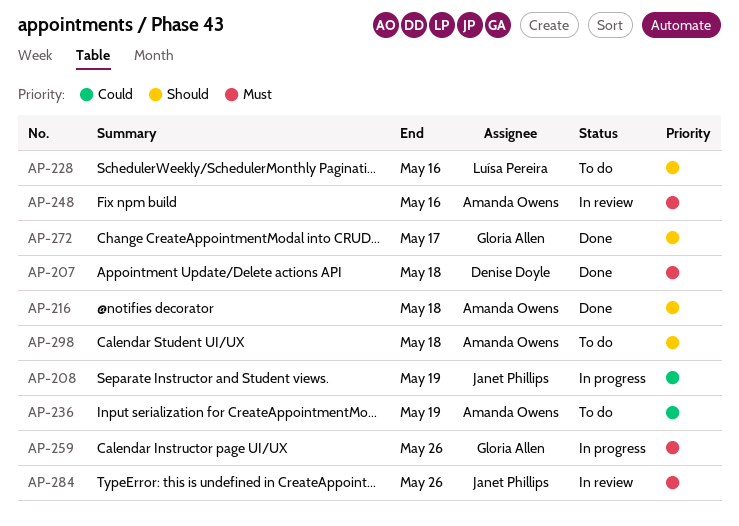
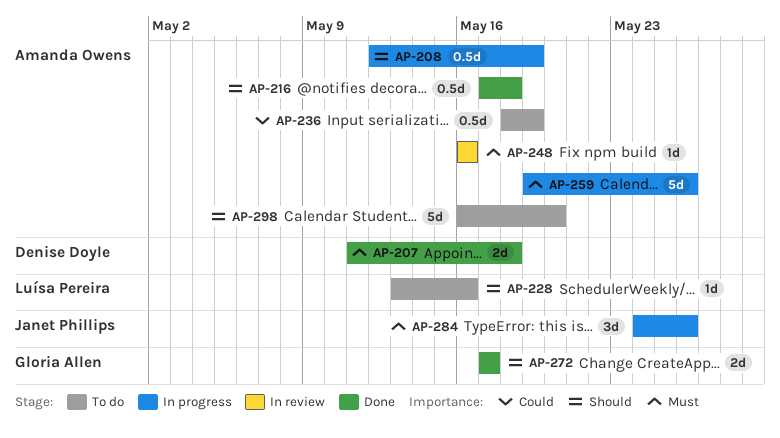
AP-208, owner: Janet Phillips -> Amanda Owens
AP-208, priority: Could -> Should
AP-259, owner: Gloria Allen -> Amanda Owens
AP-284, status: In review -> In progress
AP-298, due: May 18 -> May 20

